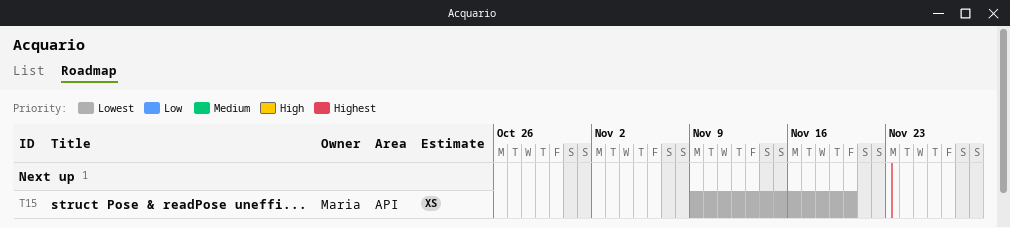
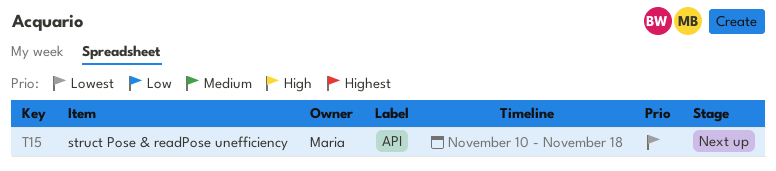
T15, start: Nov 9 -> Nov 10
T15, due: Nov 20 -> Nov 18

